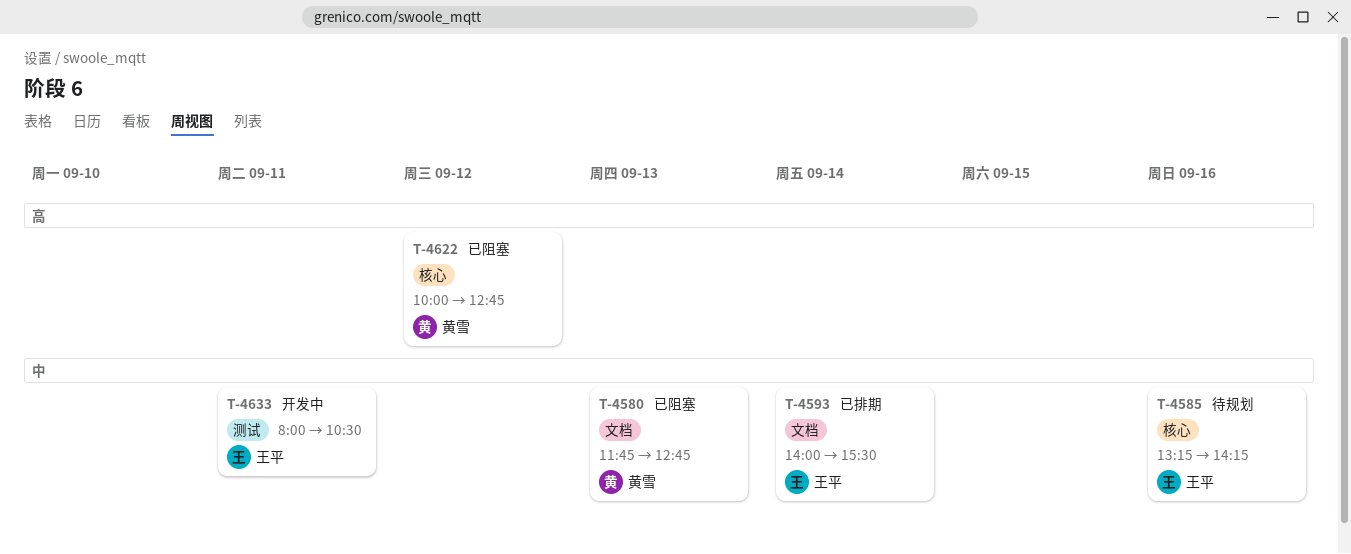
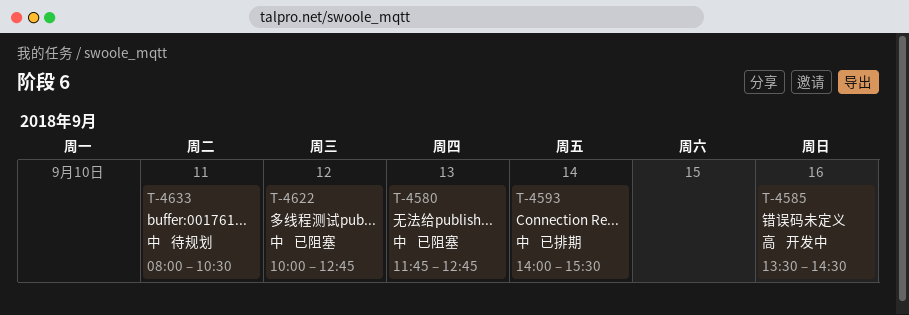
T-4585, status: 待规划 -> 开发中
T-4585, priority: 中 -> 高
T-4585, begins: 13:15 -> 13:30
T-4585, ends: 14:15 -> 14:30
T-4622, priority: 高 -> 中
T-4633, status: 开发中 -> 待规划

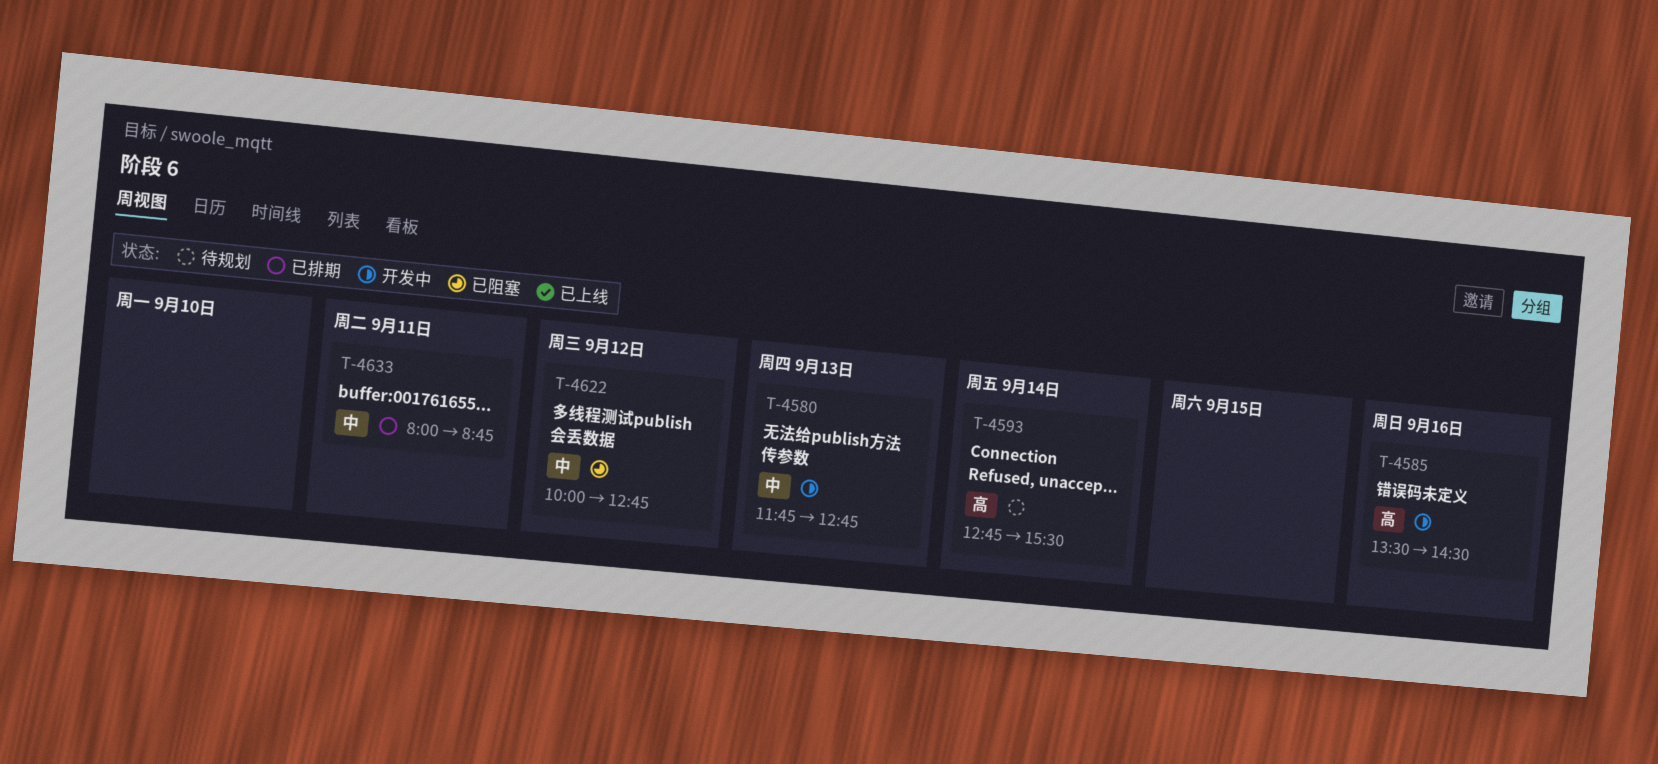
T-4580, status: 已阻塞 -> 开发中
T-4593, status: 已排期 -> 待规划
T-4593, priority: 中 -> 高
T-4593, begins: 14:00 -> 12:45
T-4633, status: 待规划 -> 已排期
T-4633, ends: 10:30 -> 08:45

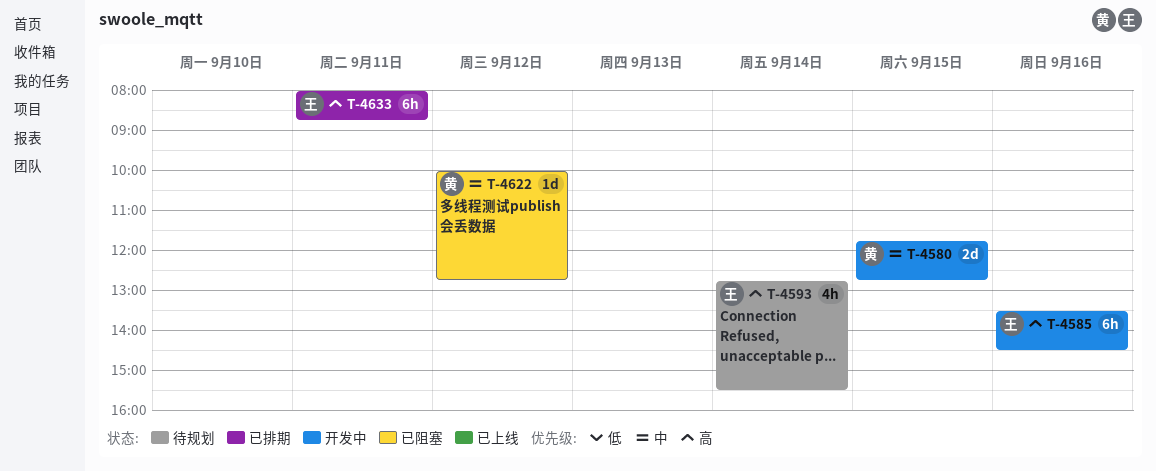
T-4580, day: Sep 13 -> Sep 15
T-4633, priority: 中 -> 高

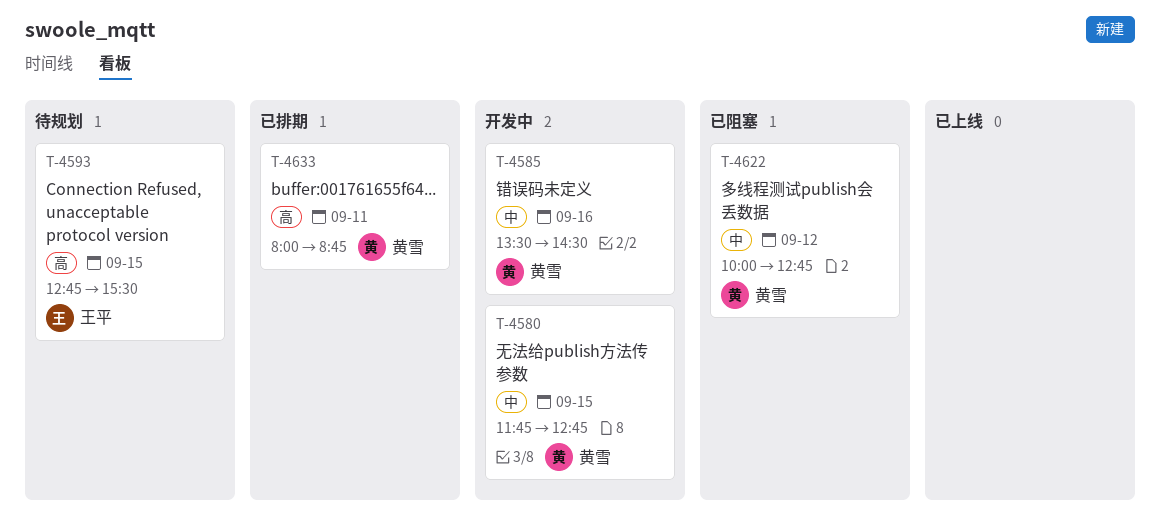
T-4585, owner: 王平 -> 黄雪
T-4585, priority: 高 -> 中
T-4593, day: Sep 14 -> Sep 15
T-4633, owner: 王平 -> 黄雪

